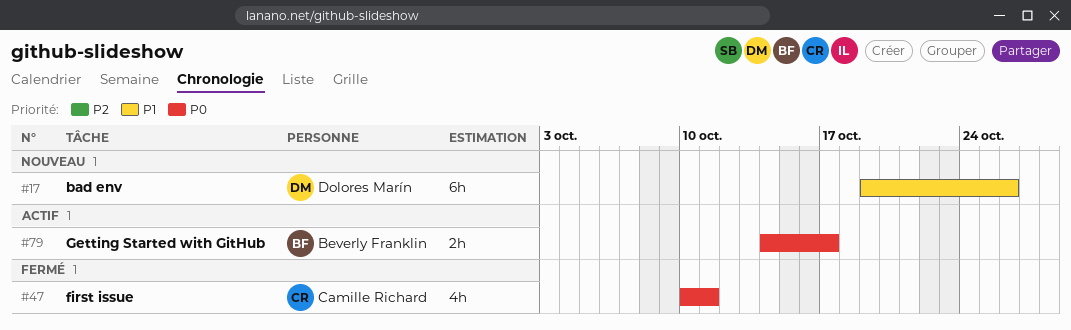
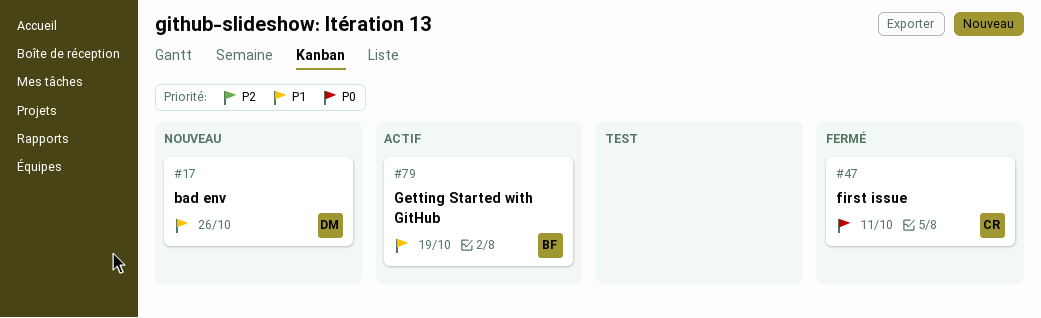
#79, priority: P0 -> P1
#79, due: Oct 17 -> Oct 19

